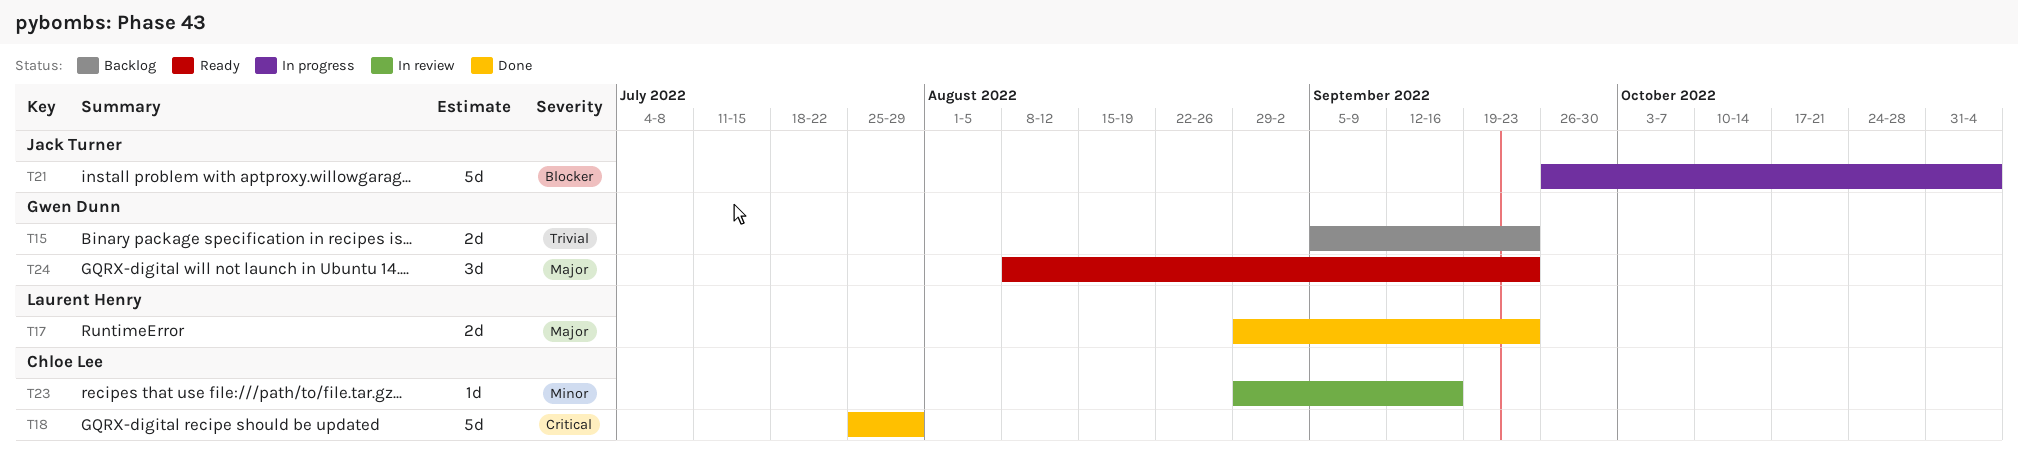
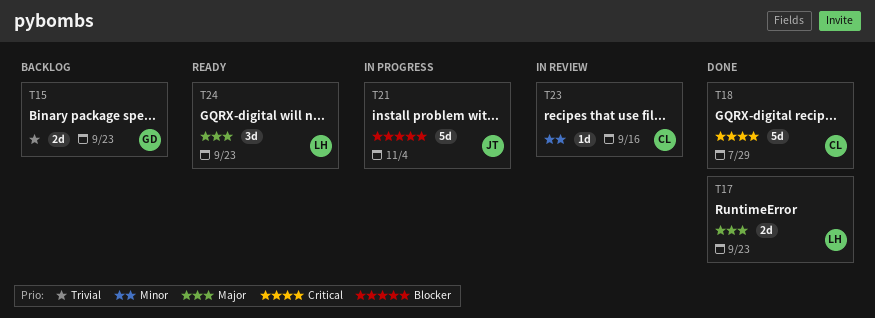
T24, owner: Gwen Dunn -> Laurent Henry

